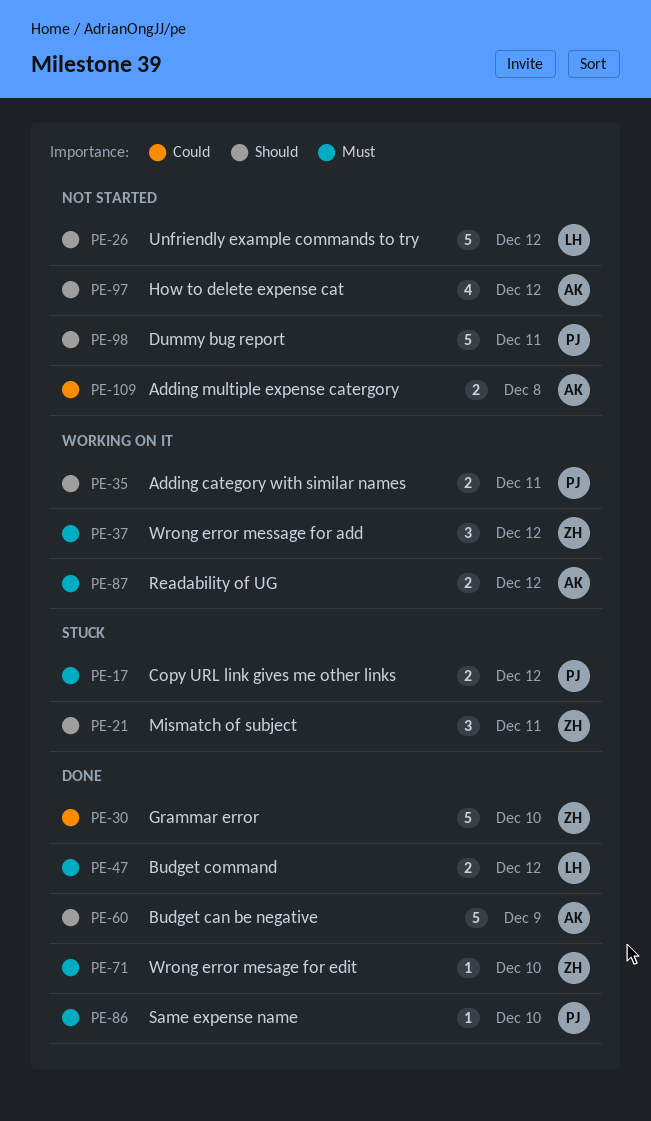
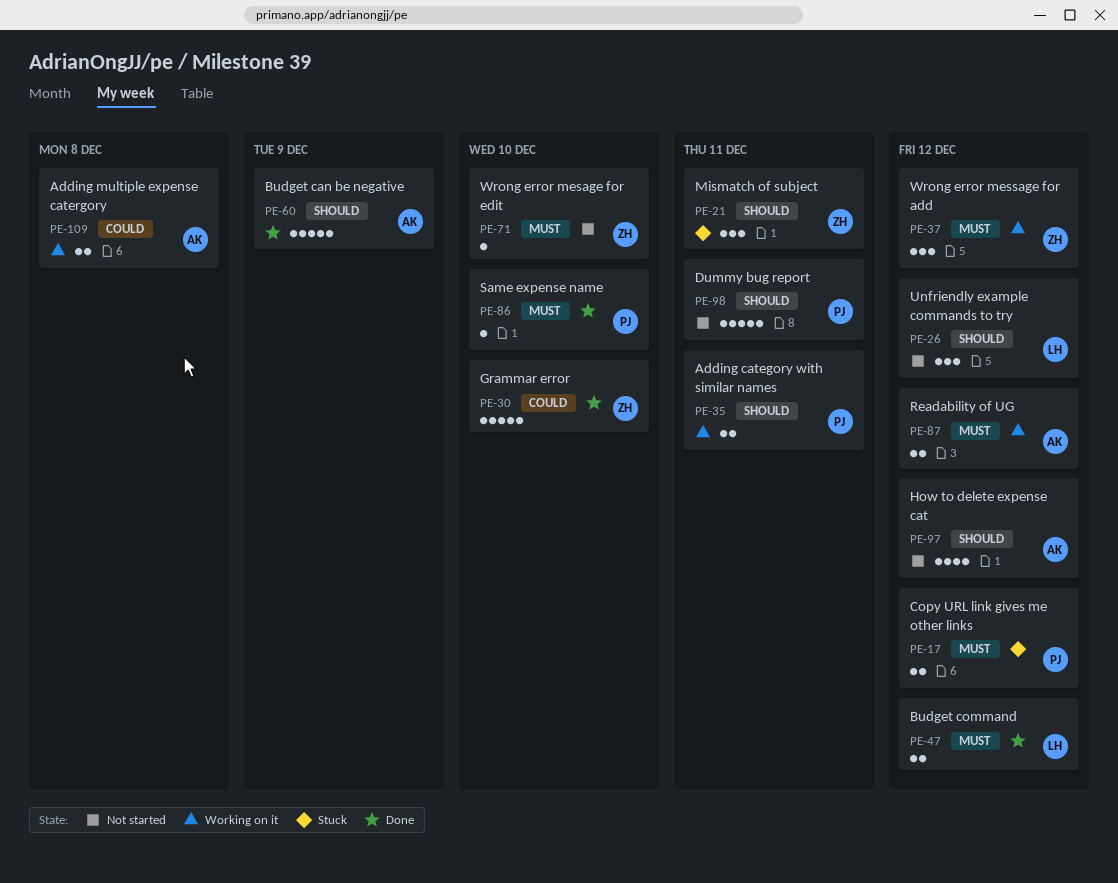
PE-26, estimate: 5 -> 3
PE-71, status: Done -> Not started
PE-109, status: Not started -> Working on it

